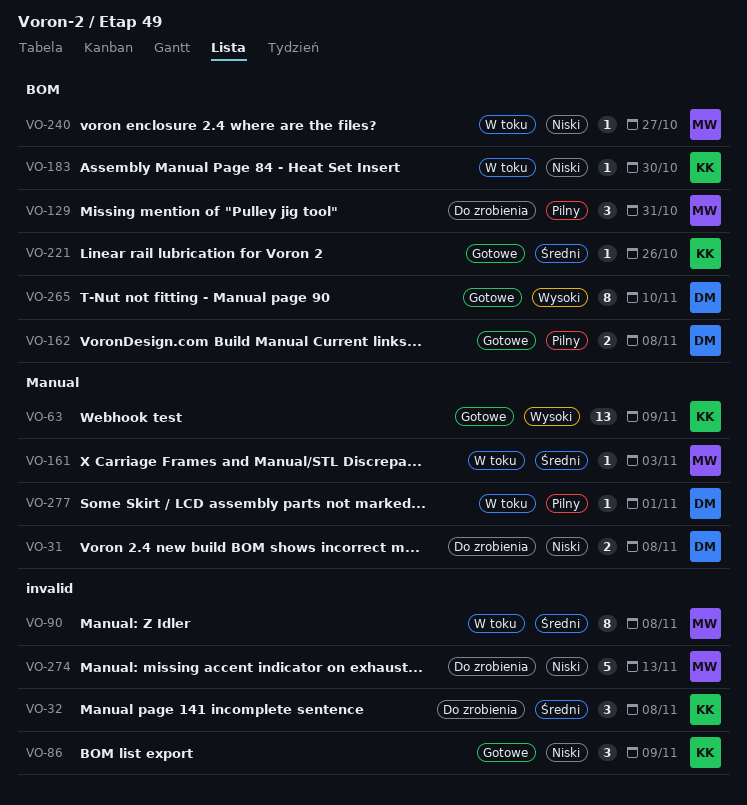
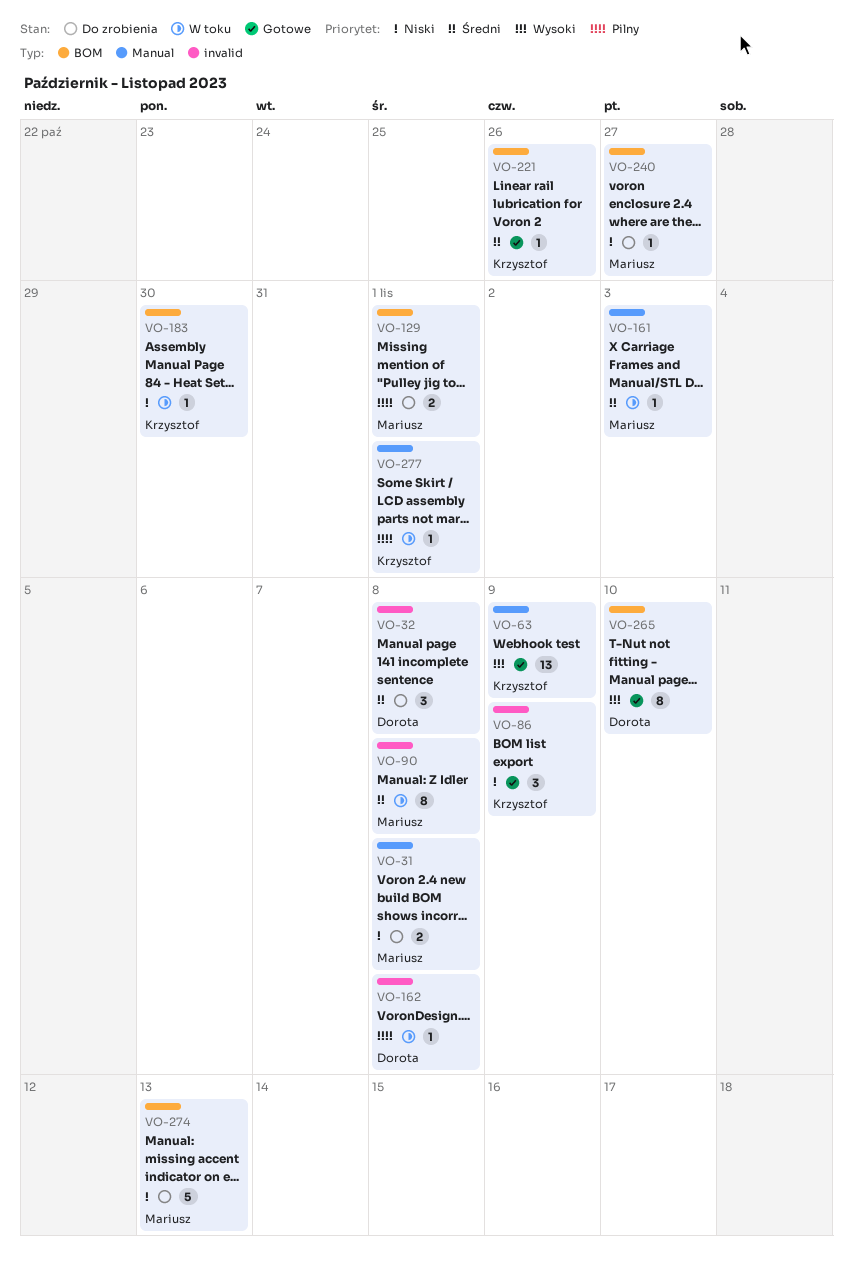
VO-31, owner: Dorota -> Mariusz
VO-32, owner: Krzysztof -> Dorota
VO-129, estimate: 3 -> 2
VO-129, due: Oct 31 -> Nov 1
VO-162, status: Gotowe -> W toku
VO-162, label: BOM -> invalid
VO-162, estimate: 2 -> 1
VO-240, status: W toku -> Do zrobienia
VO-274, label: invalid -> BOM
VO-277, owner: Dorota -> Krzysztof

